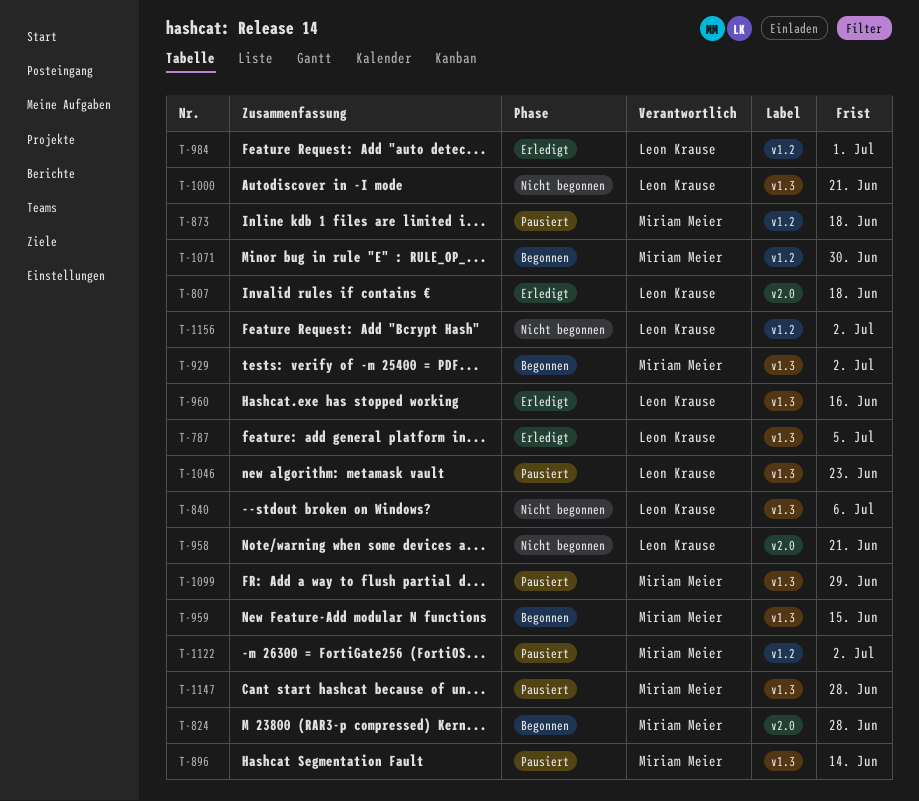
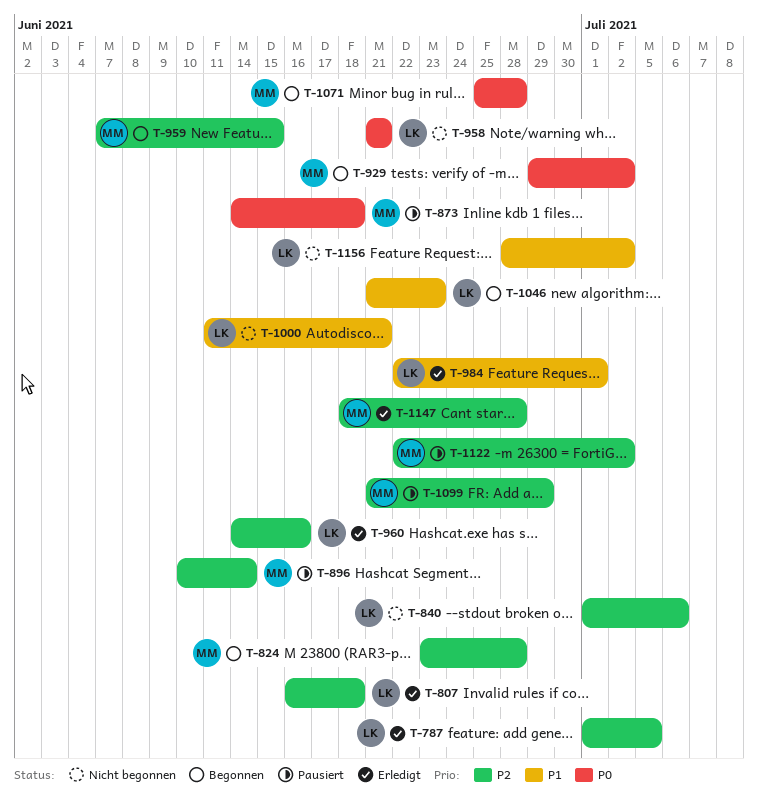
T-1046, status: Pausiert -> Begonnen
T-1071, due: Jun 30 -> Jun 28
T-1147, status: Pausiert -> Erledigt

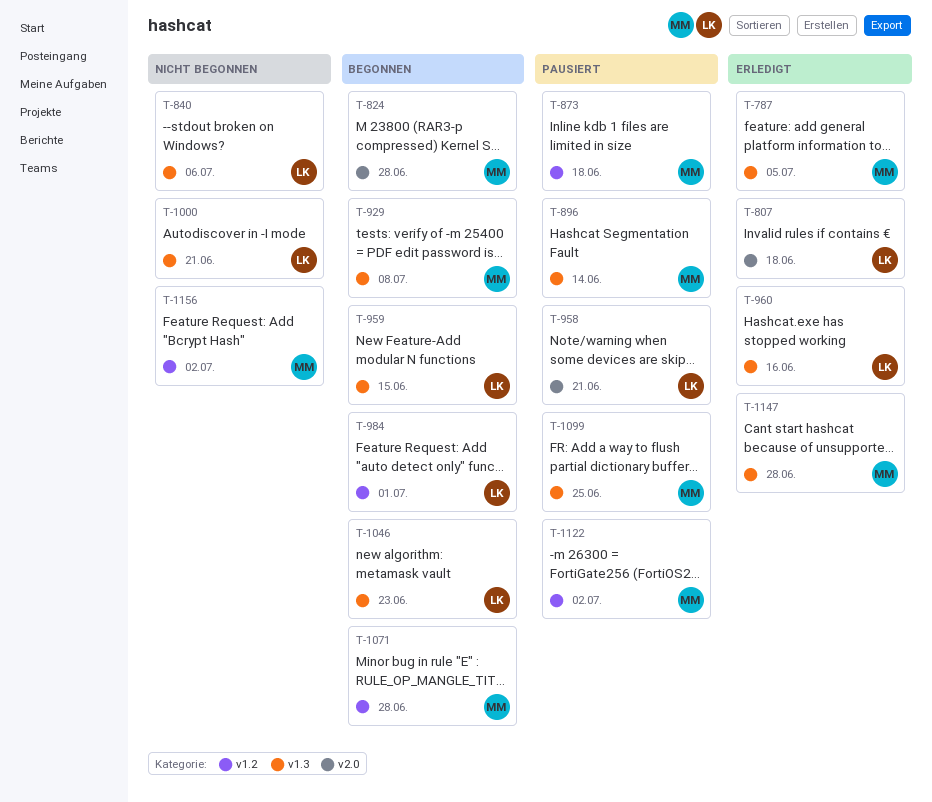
T-787, owner: LK -> MM
T-929, due: Jul 2 -> Jul 8
T-958, status: Nicht begonnen -> Pausiert
T-959, owner: MM -> LK
T-984, status: Erledigt -> Begonnen
T-1099, due: Jun 29 -> Jun 25
T-1156, owner: LK -> MM

